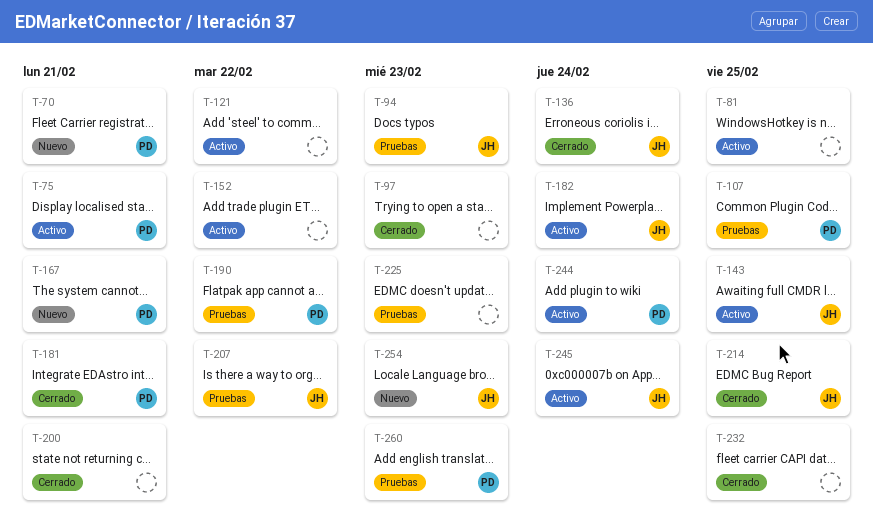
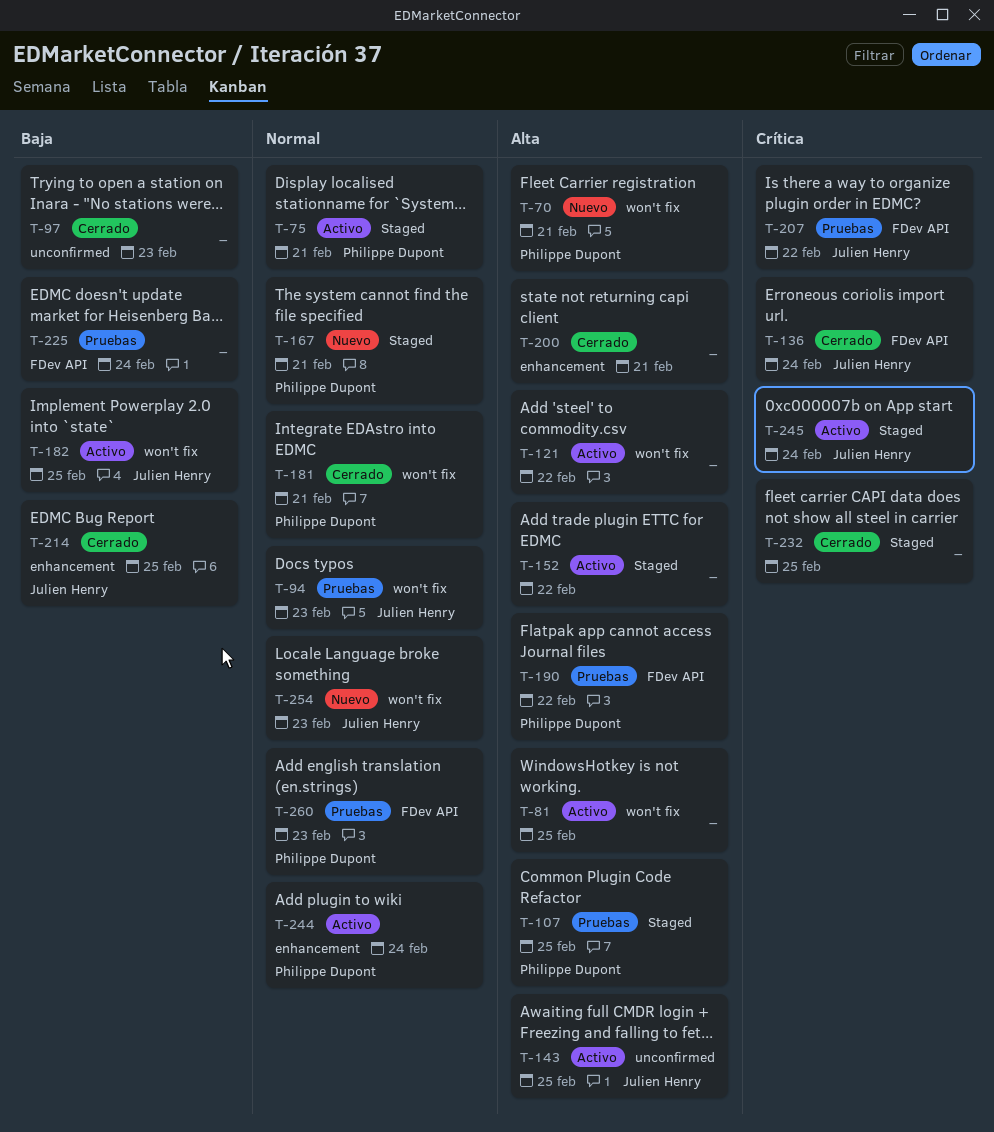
T-182, due: Feb 24 -> Feb 25
T-225, due: Feb 23 -> Feb 24

